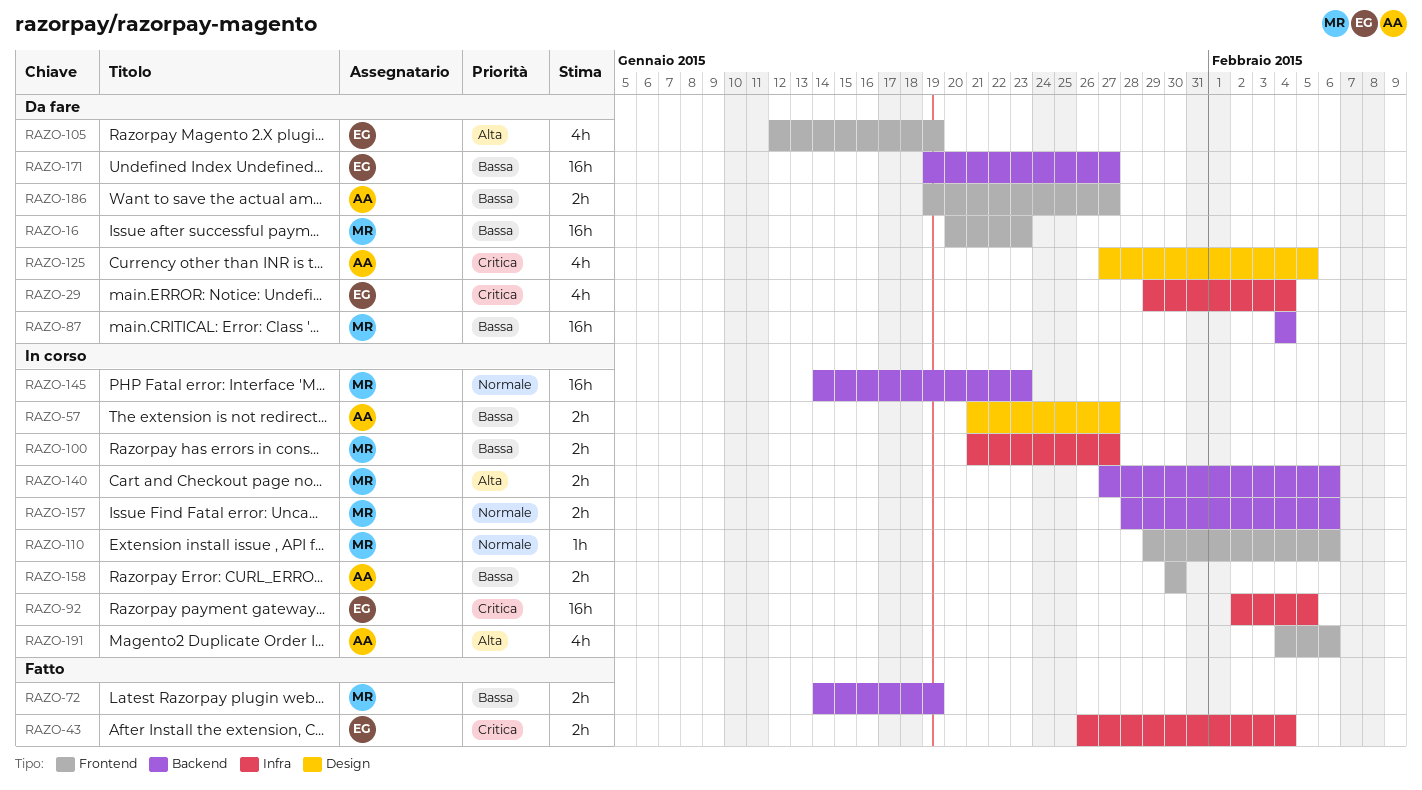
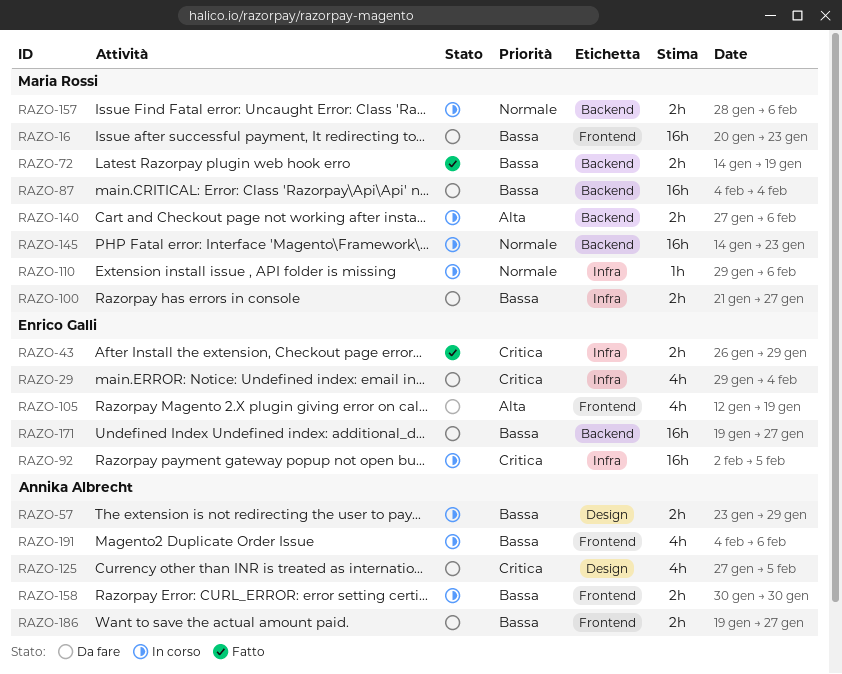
RAZO-43, due: Feb 4 -> Jan 29
RAZO-57, start: Jan 21 -> Jan 23
RAZO-57, due: Jan 27 -> Jan 29
RAZO-100, status: In corso -> Da fare
RAZO-110, label: Frontend -> Infra
RAZO-191, priority: Alta -> Bassa

